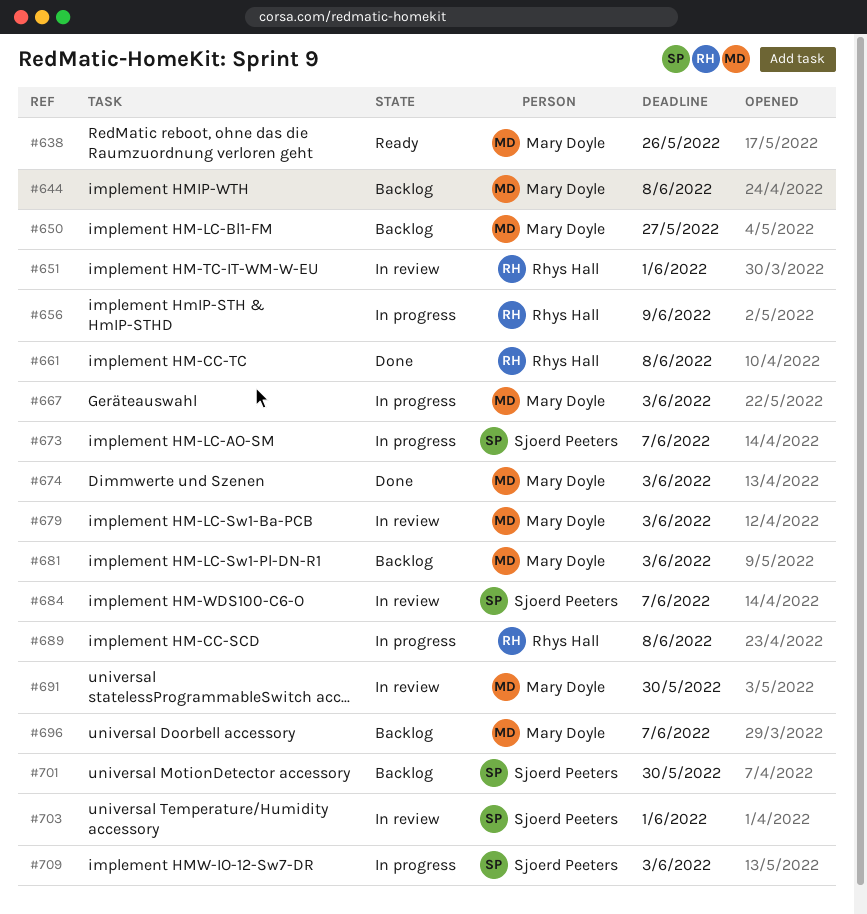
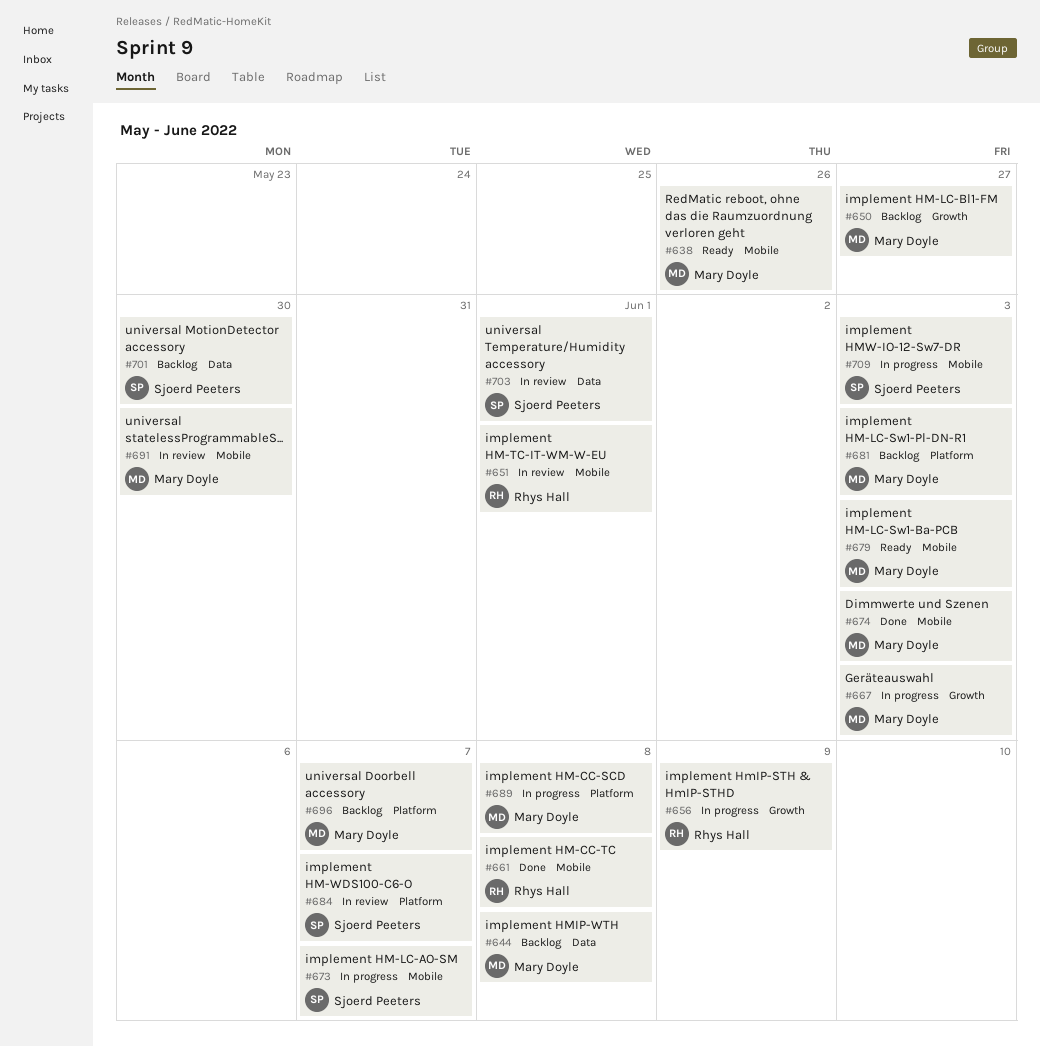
#679, status: In review -> Ready
#689, owner: Rhys Hall -> Mary Doyle

